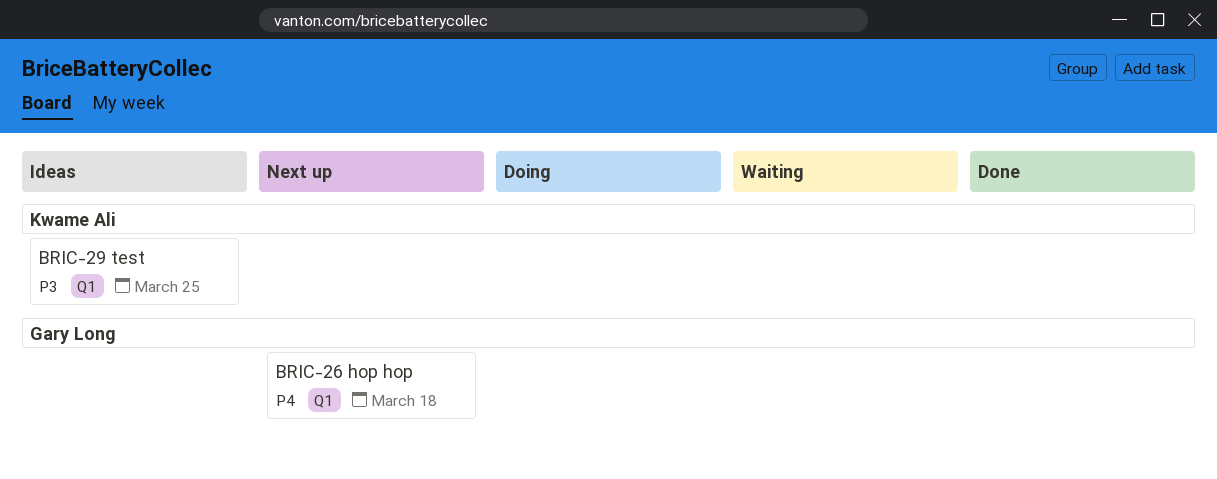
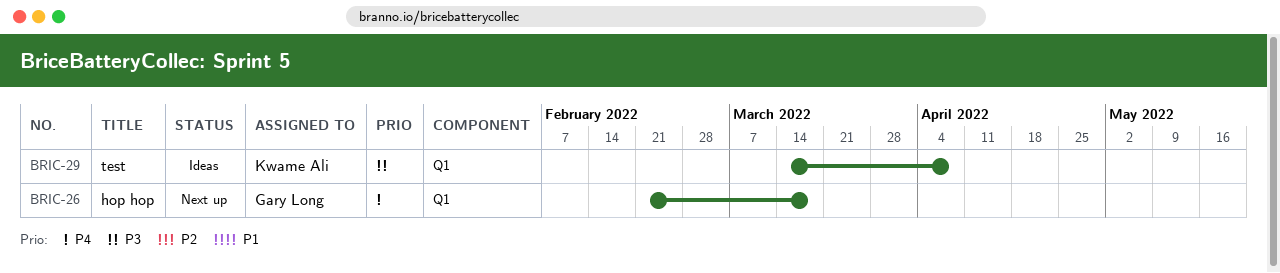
BRIC-29, due: Mar 25 -> Apr 8

